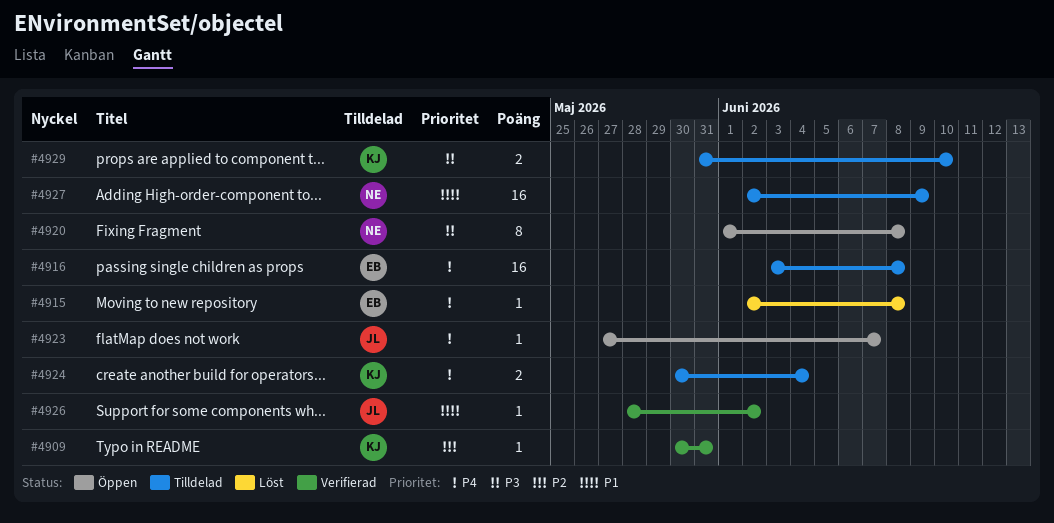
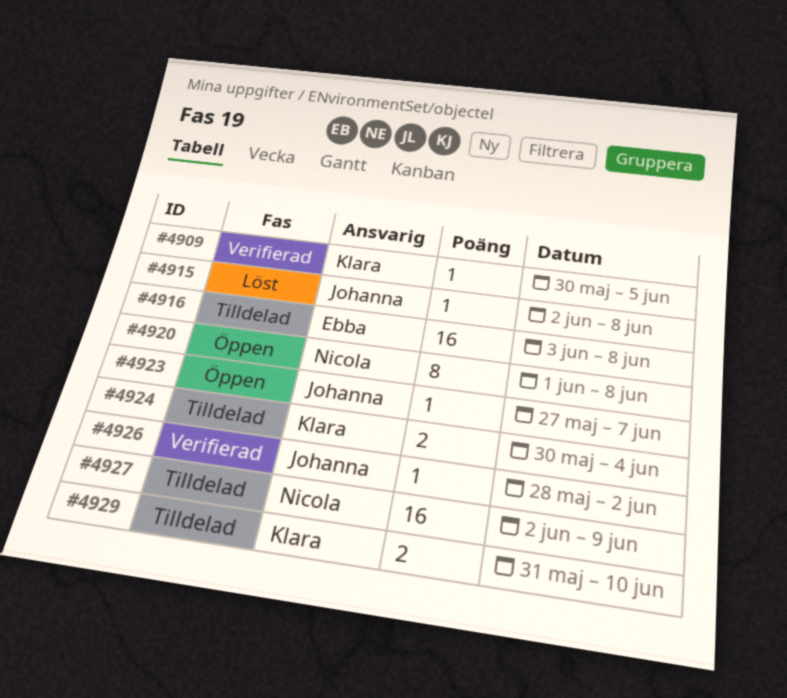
#4909, due: May 31 -> Jun 5
#4915, owner: Ebba -> Johanna

